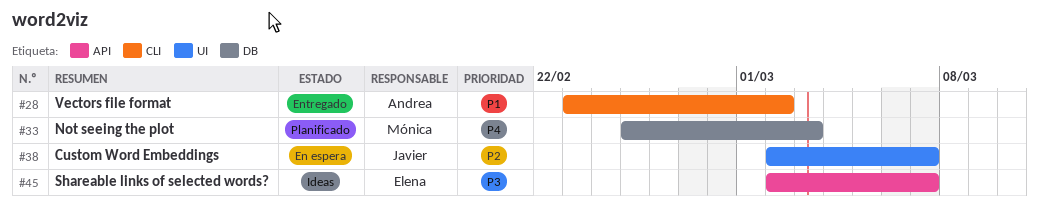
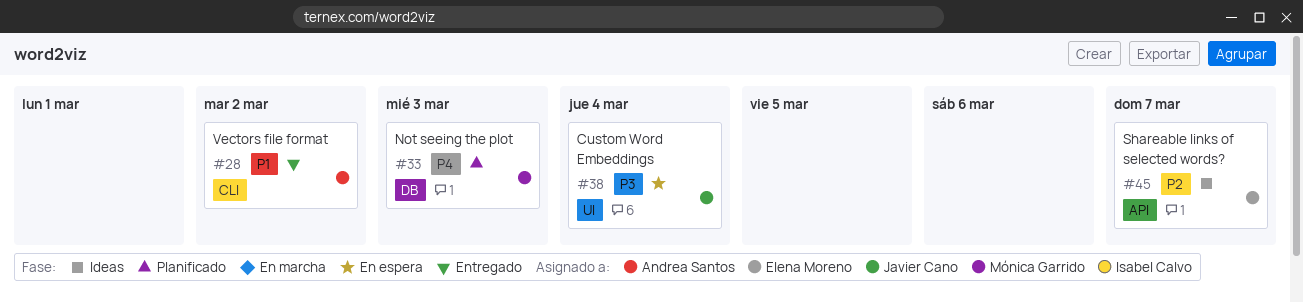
#38, priority: P2 -> P3
#38, due: Mar 7 -> Mar 4
#45, priority: P3 -> P2

